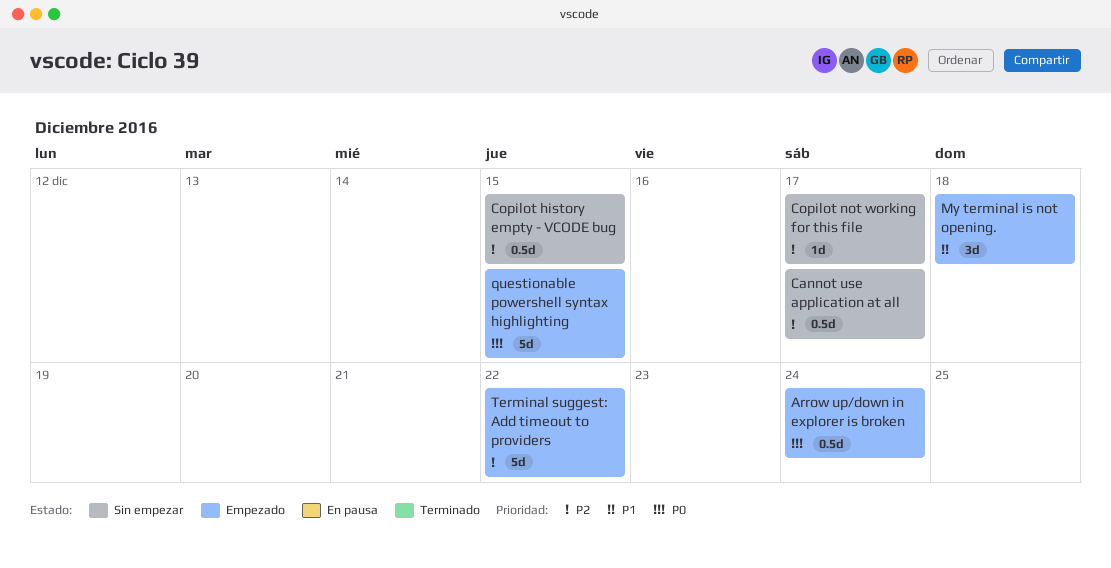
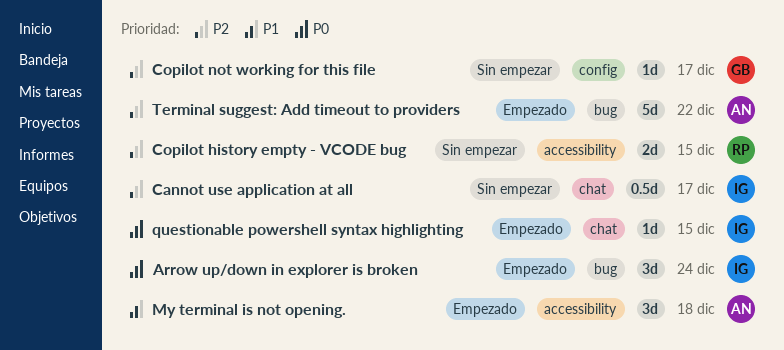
Arrow up/down in explorer is broken, estimate: 0.5d -> 3d
Copilot history empty - VCODE bug, estimate: 0.5d -> 2d
questionable powershell syntax highlighting, estimate: 5d -> 1d

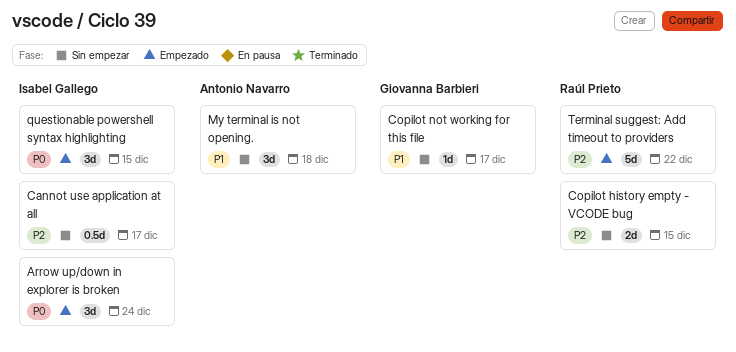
Copilot not working for this file, priority: P2 -> P1
My terminal is not opening., status: Empezado -> Sin empezar
questionable powershell syntax highlighting, estimate: 1d -> 3d
Terminal suggest: Add timeout to providers, owner: Antonio Navarro -> Raúl Prieto

